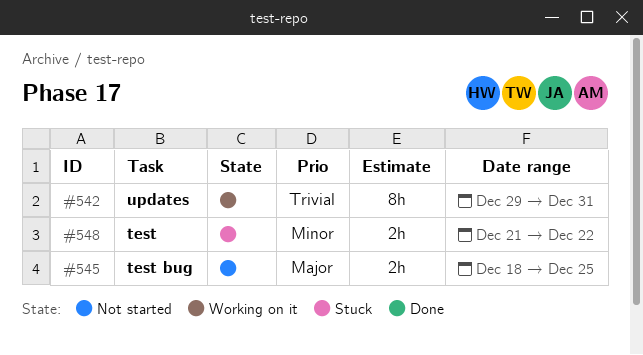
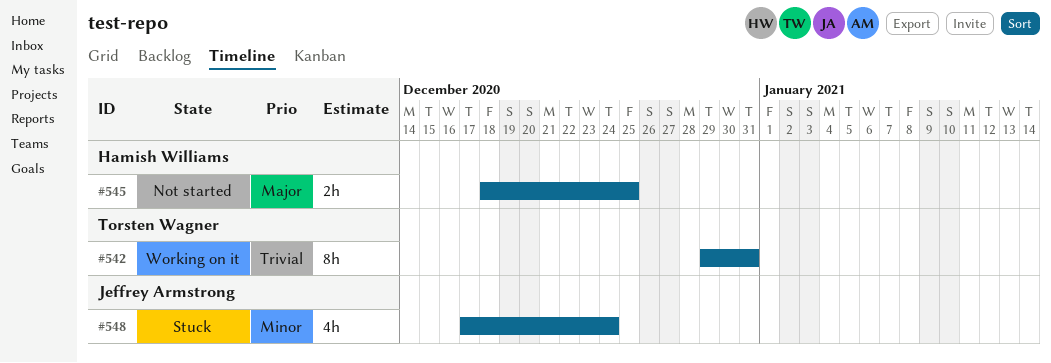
#548, estimate: 2h -> 4h
#548, start: Dec 21 -> Dec 17
#548, due: Dec 22 -> Dec 24

